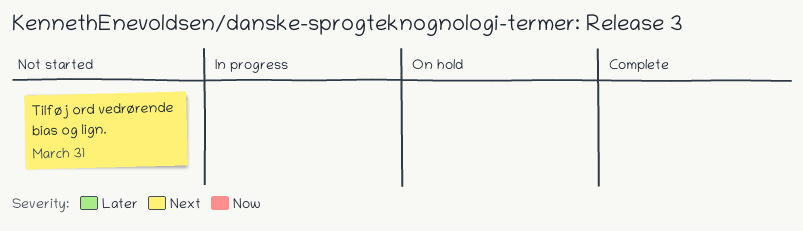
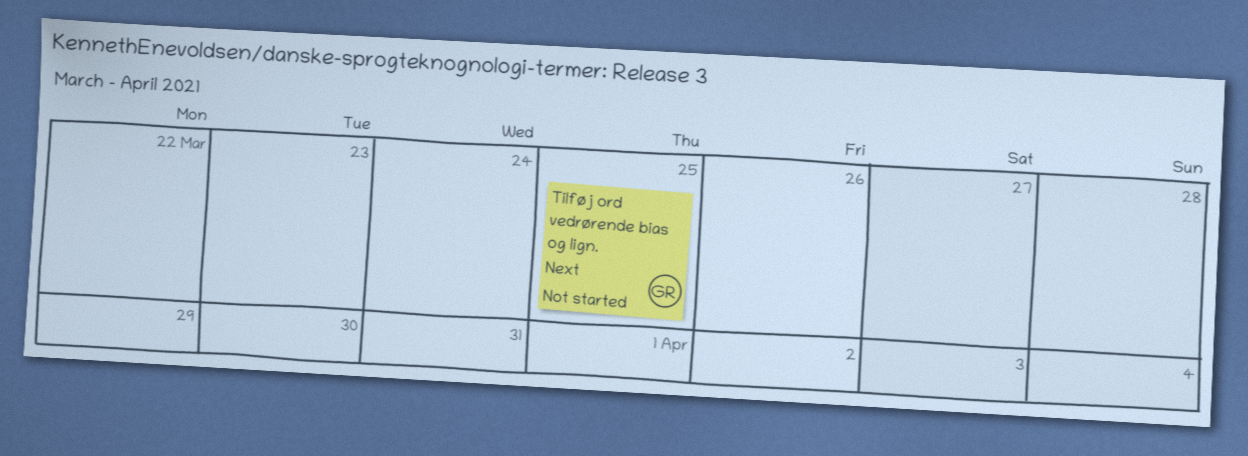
Tilføj ord vedrørende bias og lign., due: Mar 31 -> Mar 25

